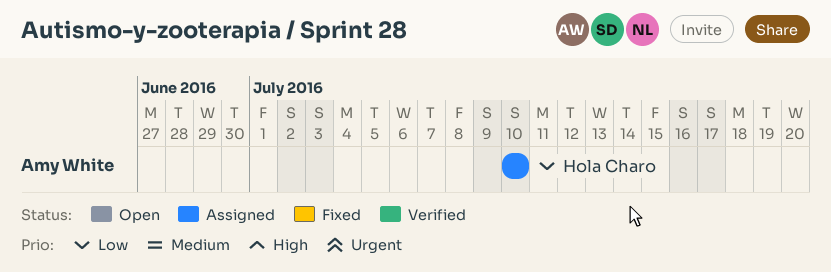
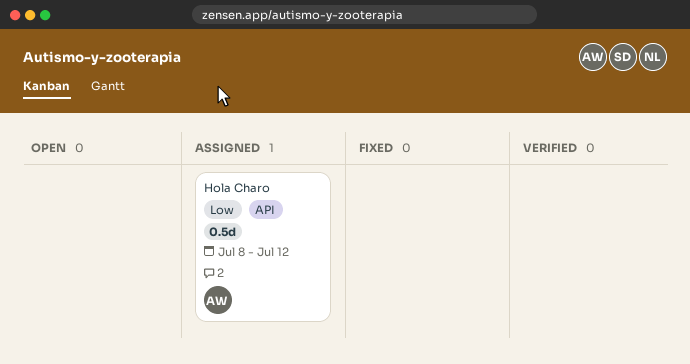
Hola Charo, start: Jul 10 -> Jul 8
Hola Charo, due: Jul 10 -> Jul 12

